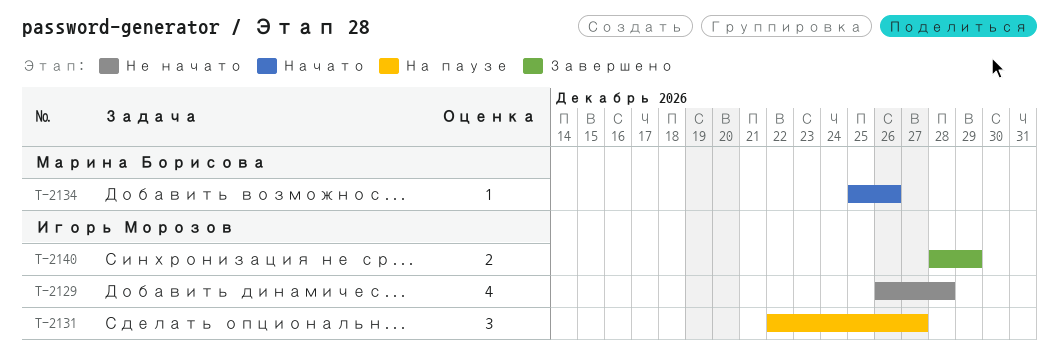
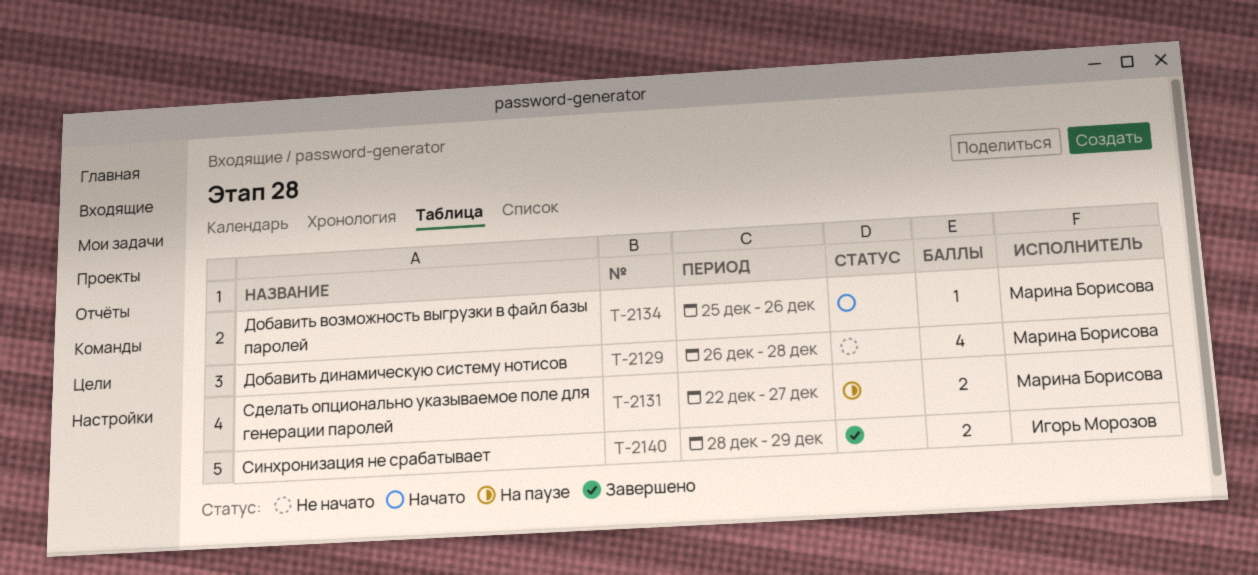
T-2129, owner: Игорь Морозов -> Марина Борисова
T-2131, owner: Игорь Морозов -> Марина Борисова
T-2131, estimate: 3 -> 2

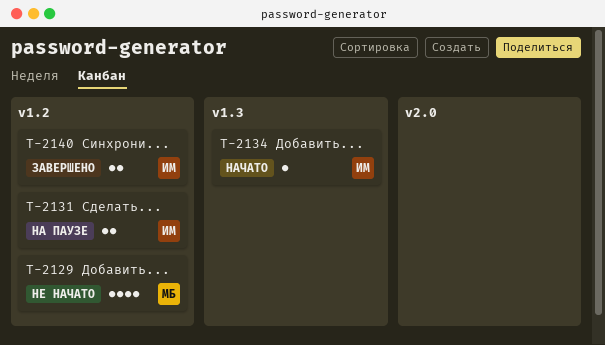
T-2131, owner: Марина Борисова -> Игорь Морозов
T-2134, owner: Марина Борисова -> Игорь Морозов

